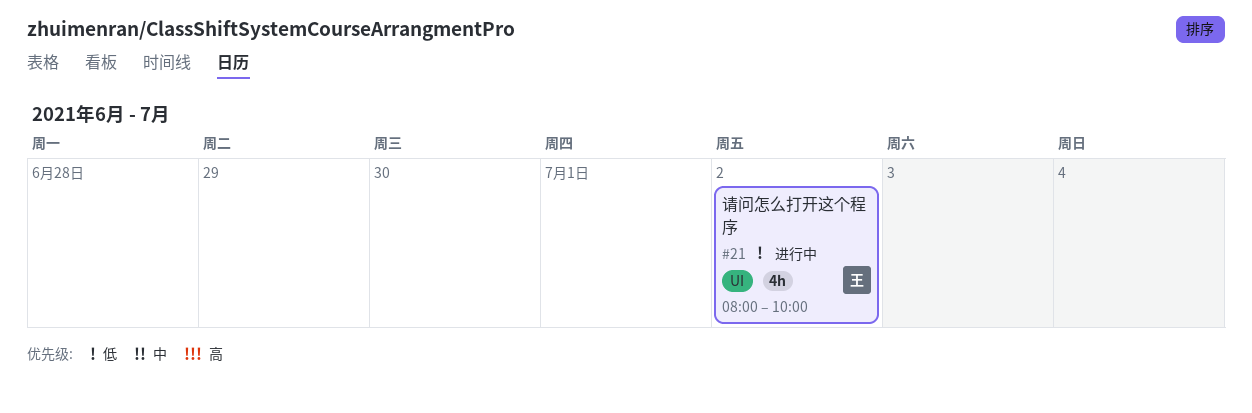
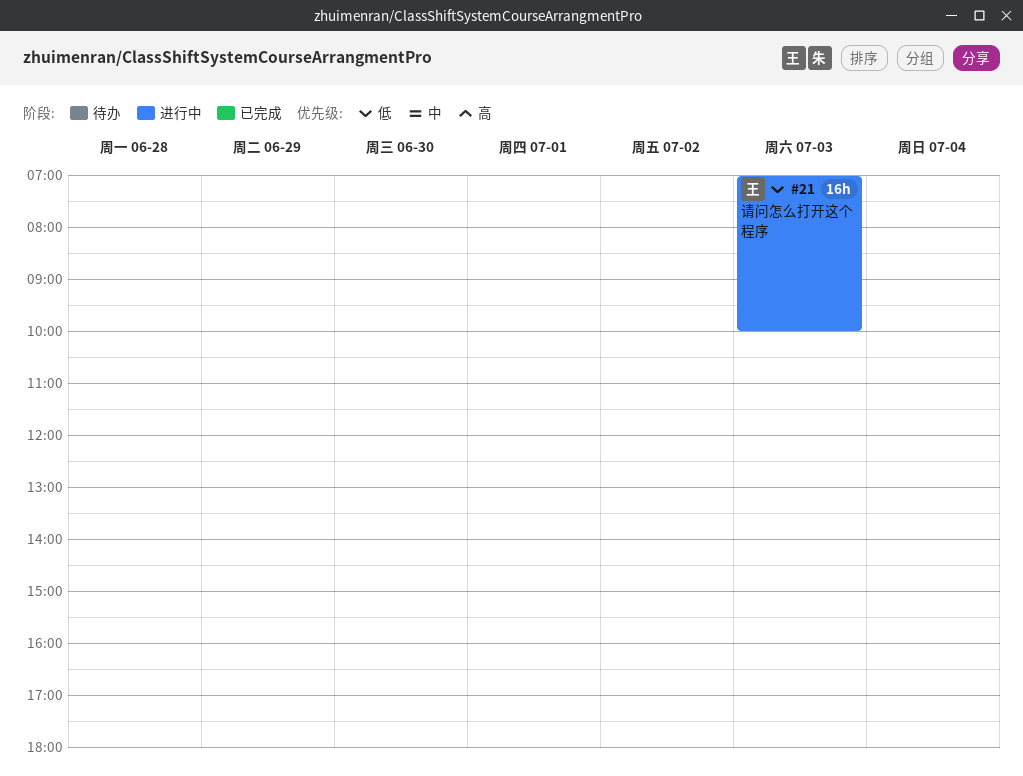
#21, estimate: 4h -> 16h
#21, day: Jul 2 -> Jul 3
#21, begins: 08:00 -> 07:00

